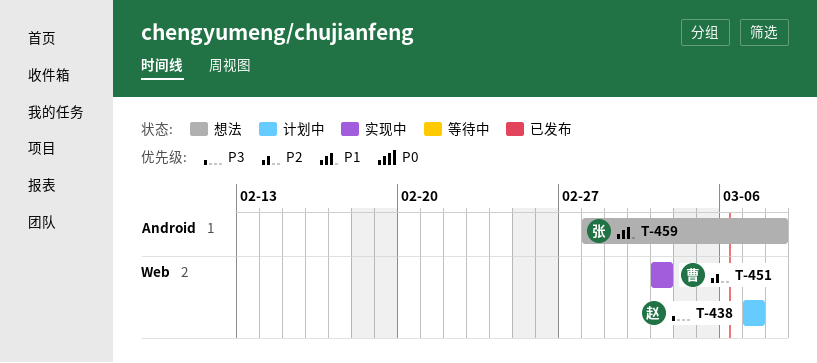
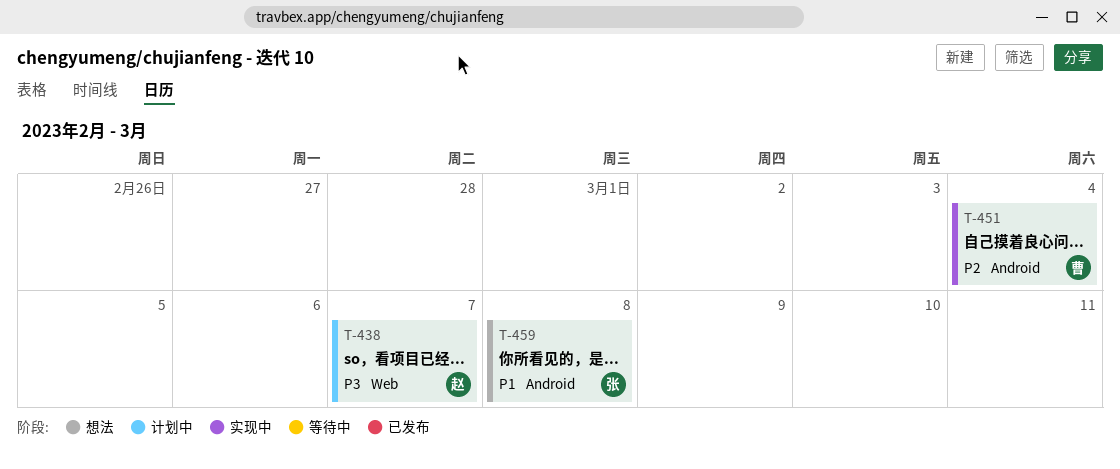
T-451, label: Web -> Android
T-451, due: Mar 3 -> Mar 4

